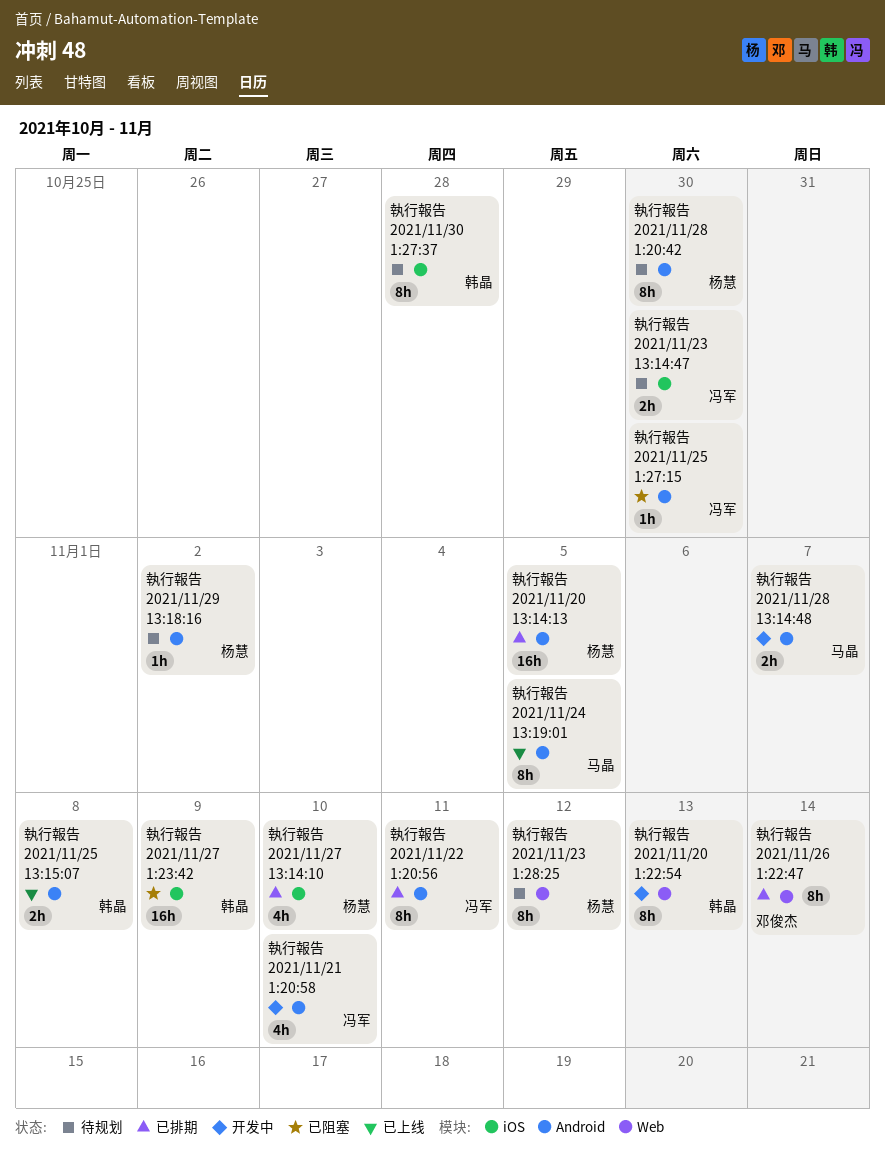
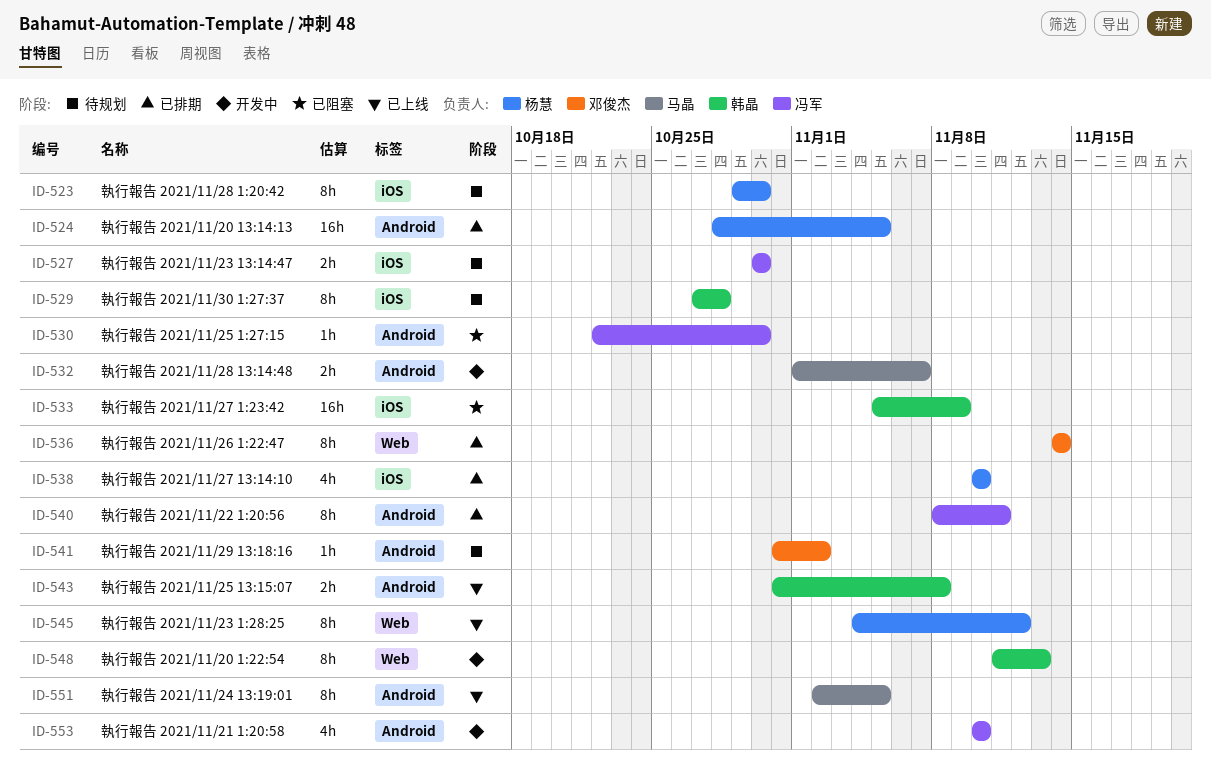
執行報告 2021/11/23 1:28:25, status: 待规划 -> 已上线
執行報告 2021/11/28 1:20:42, label: Android -> iOS
執行報告 2021/11/29 13:18:16, owner: 杨慧 -> 邓俊杰

